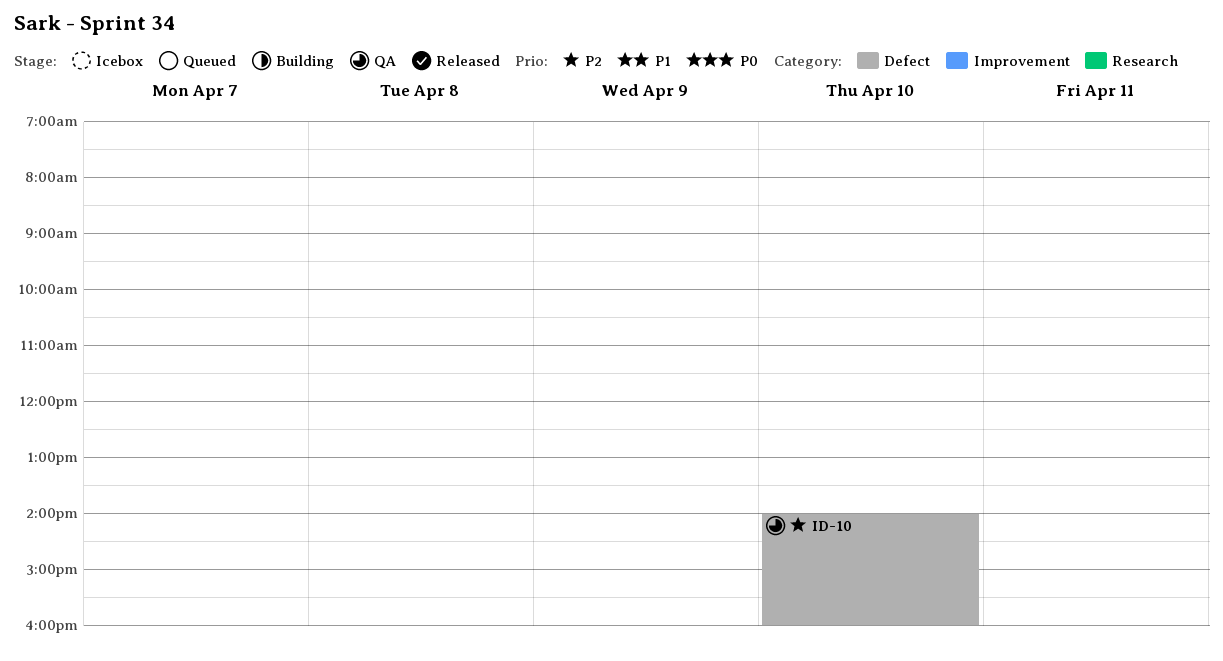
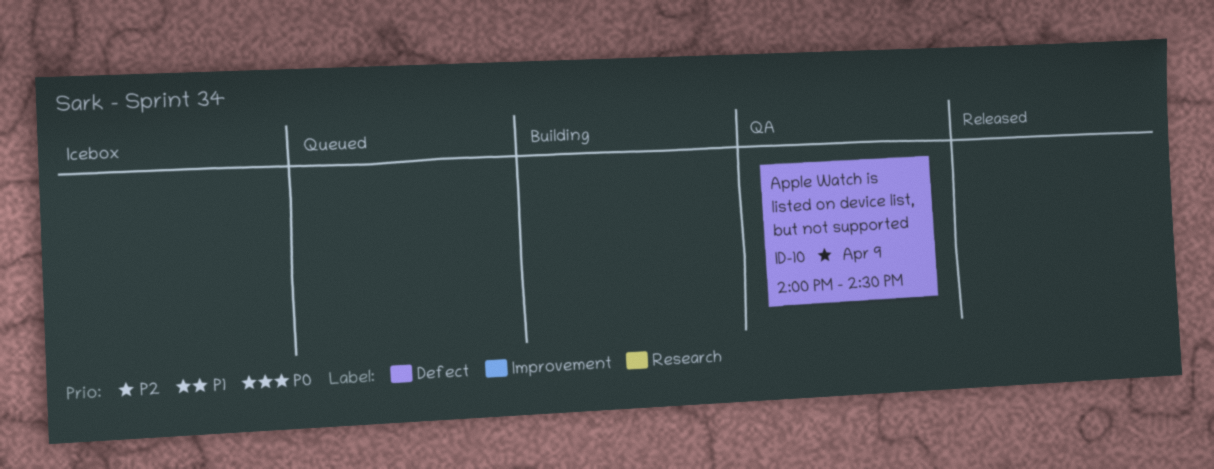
ID-10, day: Apr 10 -> Apr 9
ID-10, ends: 16:00 -> 14:30

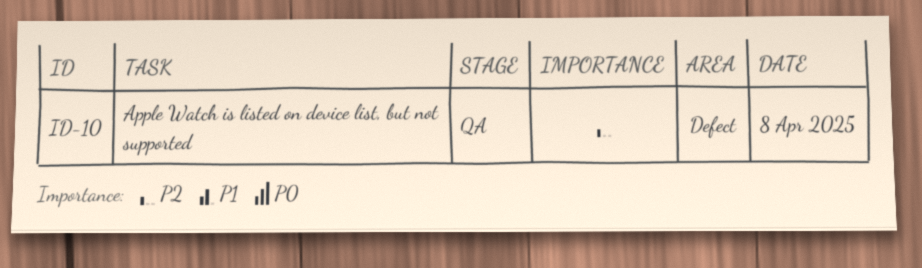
ID-10, day: Apr 9 -> Apr 8

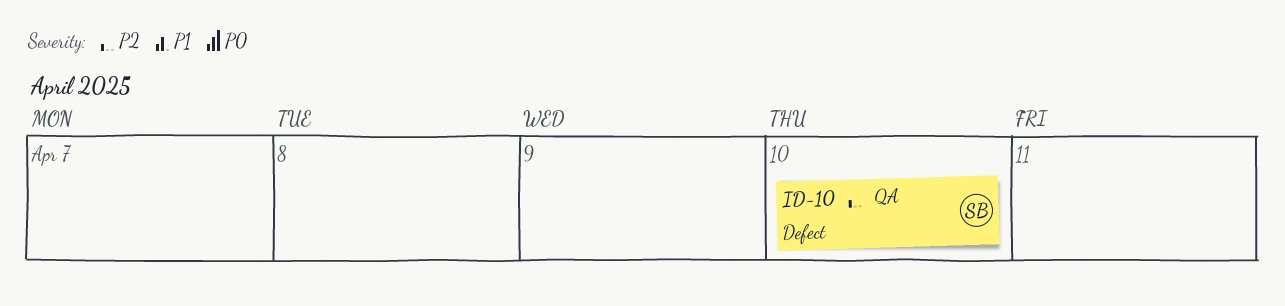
ID-10, day: Apr 8 -> Apr 10

